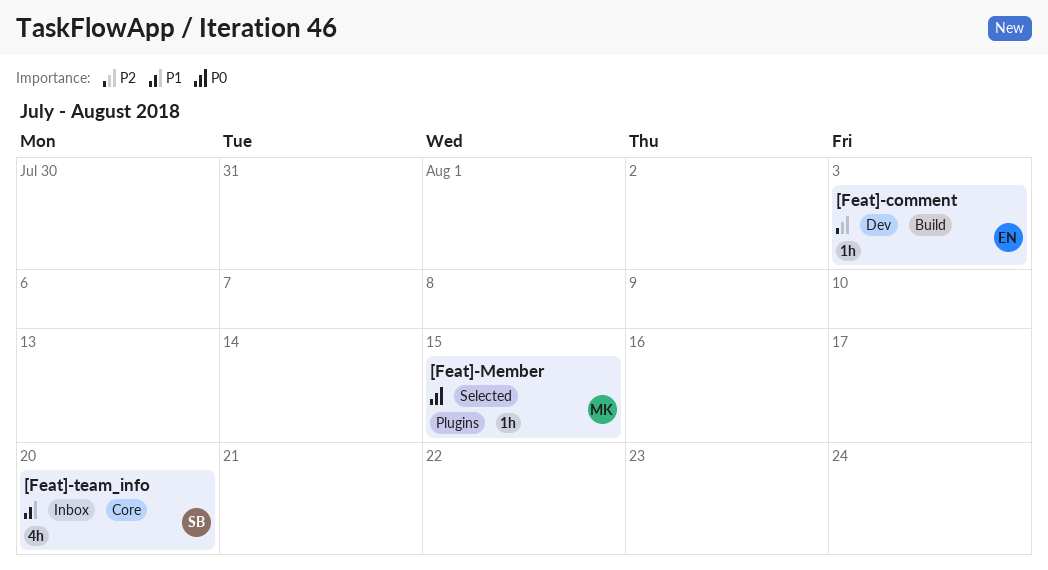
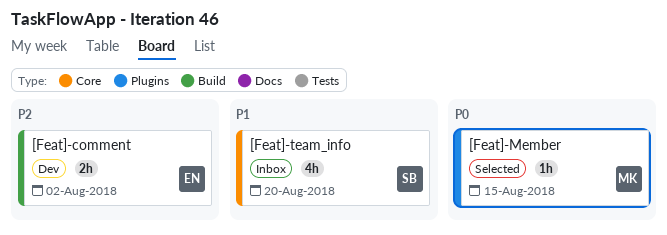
[Feat]-comment, estimate: 1h -> 2h
[Feat]-comment, due: Aug 3 -> Aug 2

